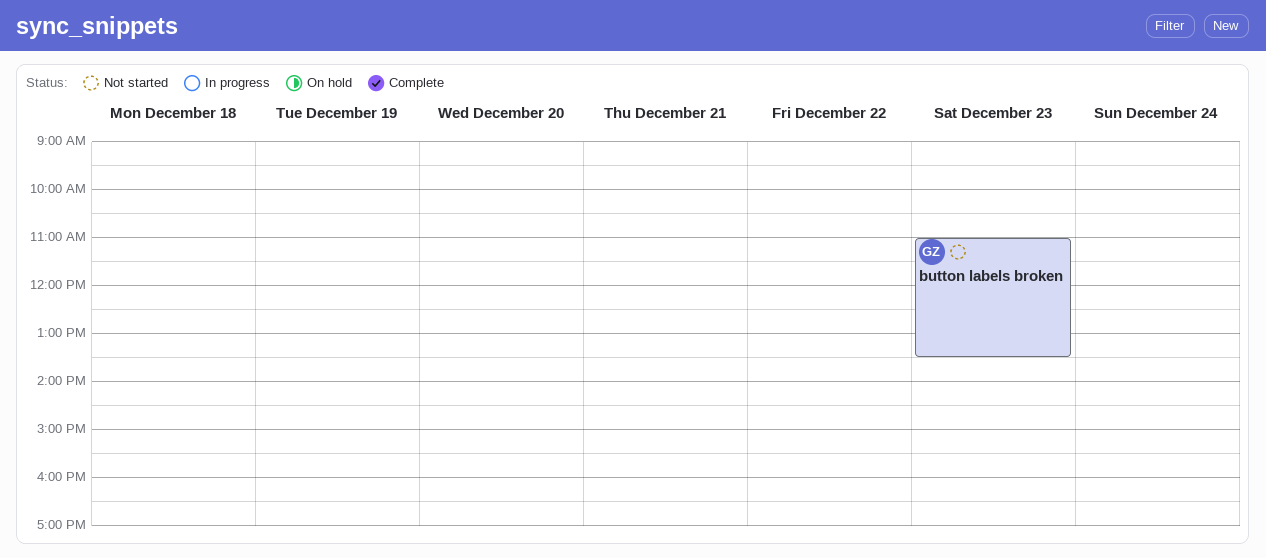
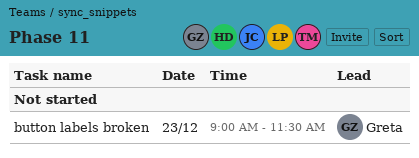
button labels broken, begins: 11:00 -> 09:00
button labels broken, ends: 13:30 -> 11:30

